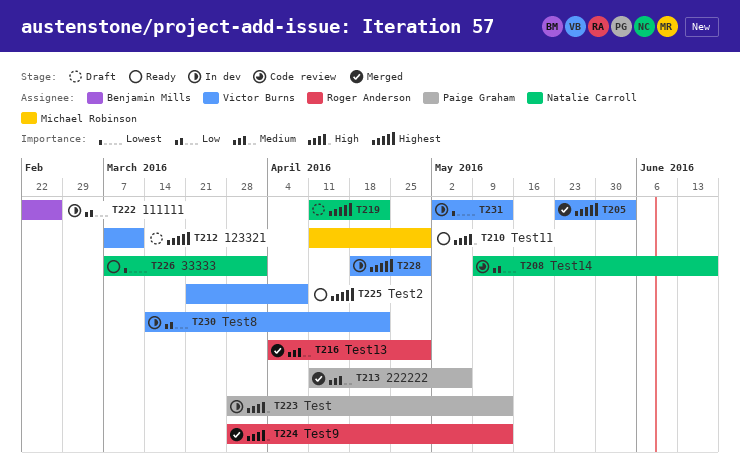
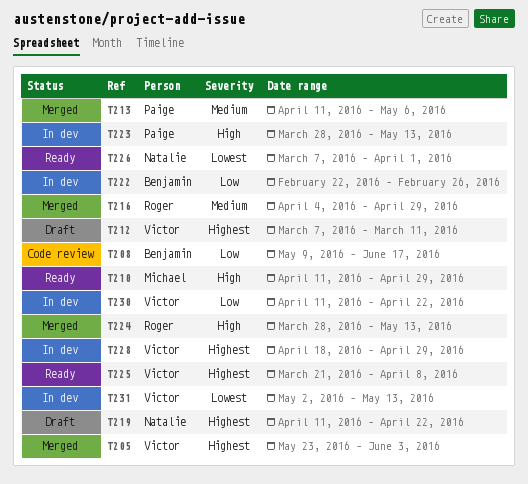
T208, owner: Natalie Carroll -> Benjamin Mills
T230, start: Mar 14 -> Apr 11

